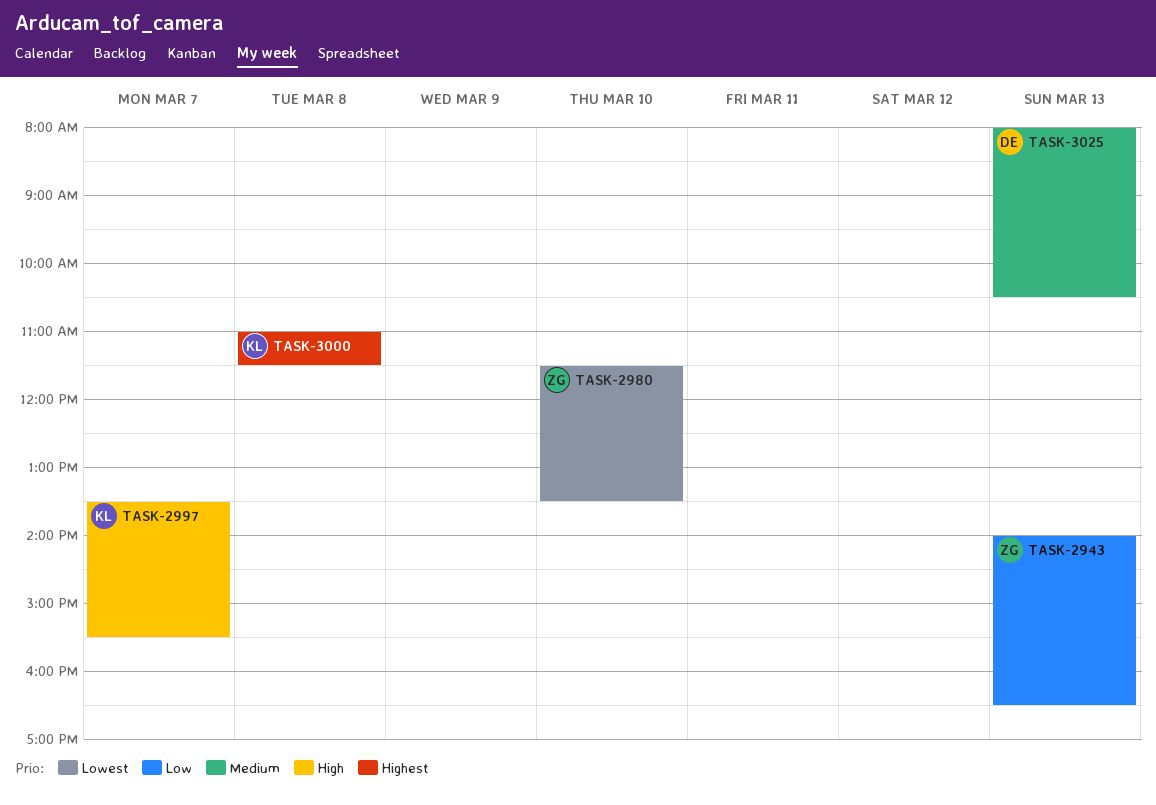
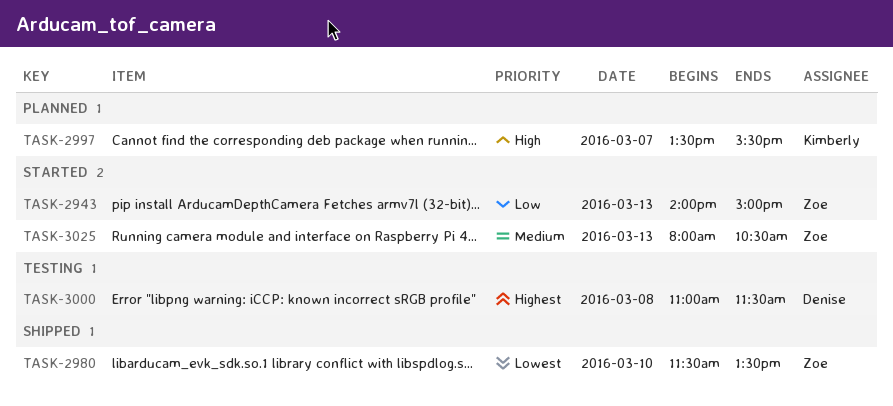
TASK-2943, ends: 16:30 -> 15:00
TASK-3000, owner: Kimberly -> Denise
TASK-3025, owner: Denise -> Zoe

